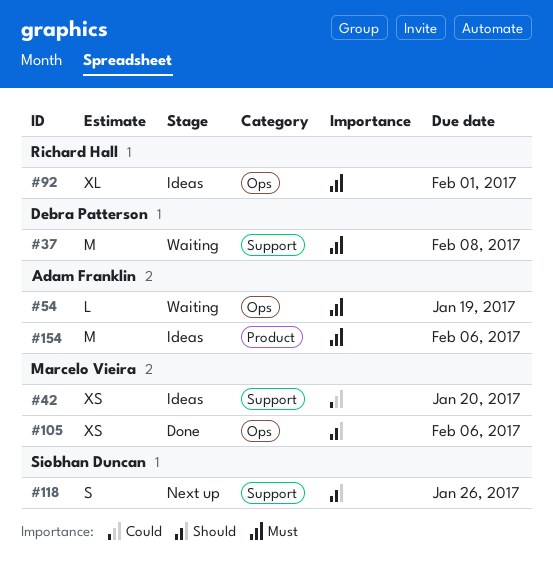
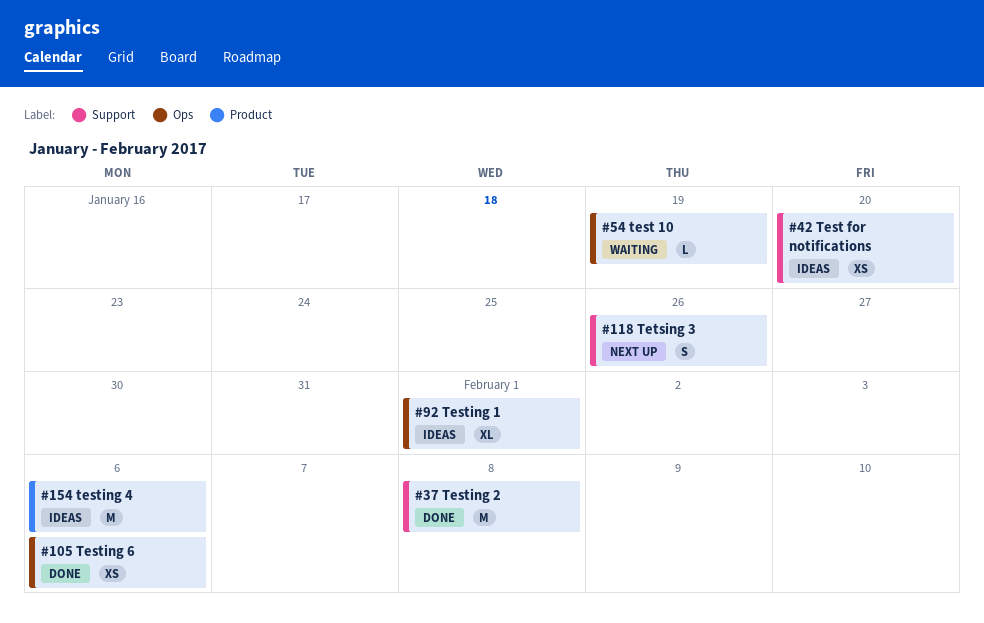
#37, status: Waiting -> Done

